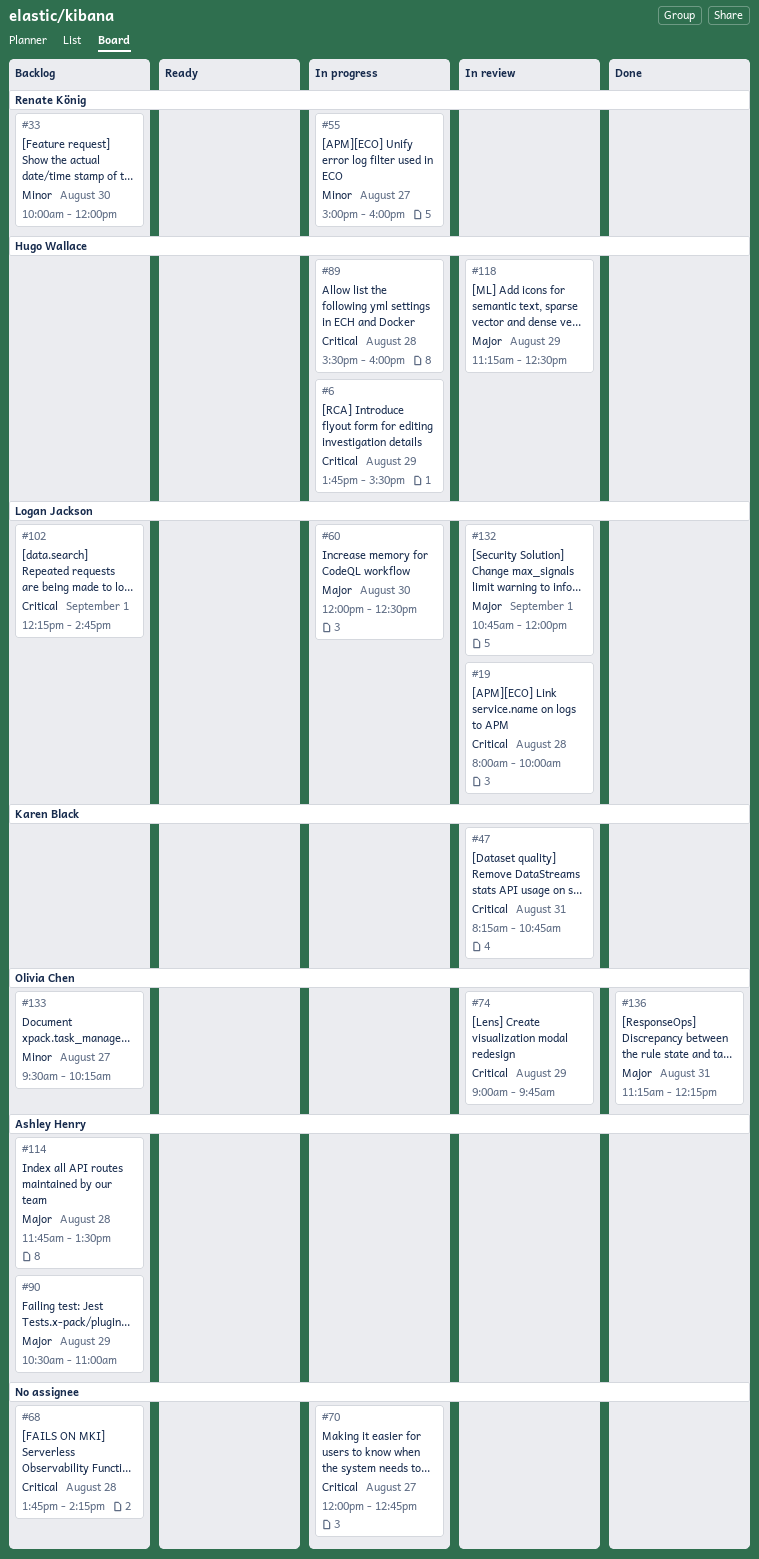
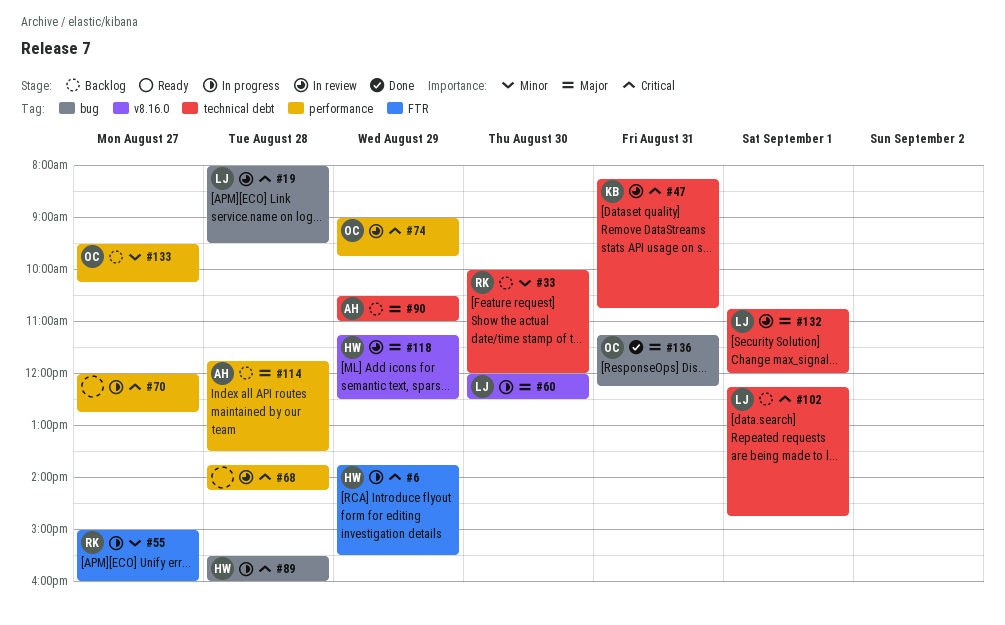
#19, ends: 10:00 -> 09:30
#68, status: Backlog -> In review

